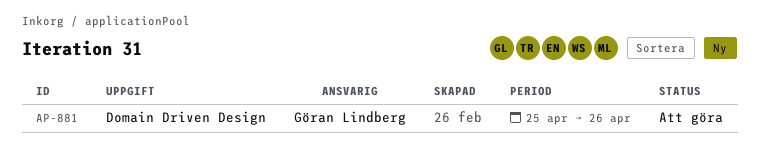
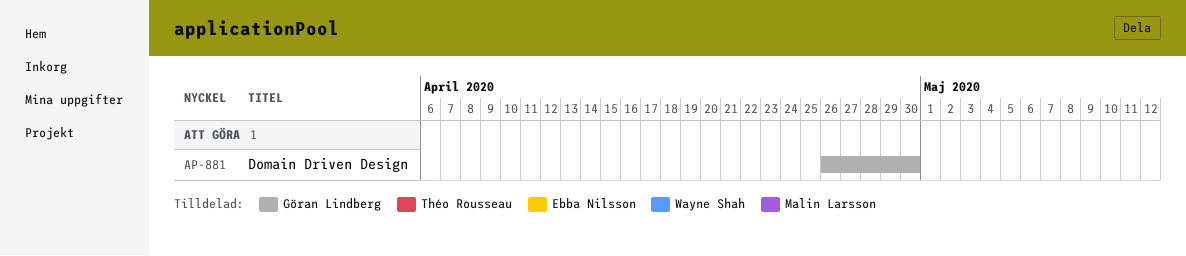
AP-881, start: Apr 25 -> Apr 26
AP-881, due: Apr 26 -> Apr 30

